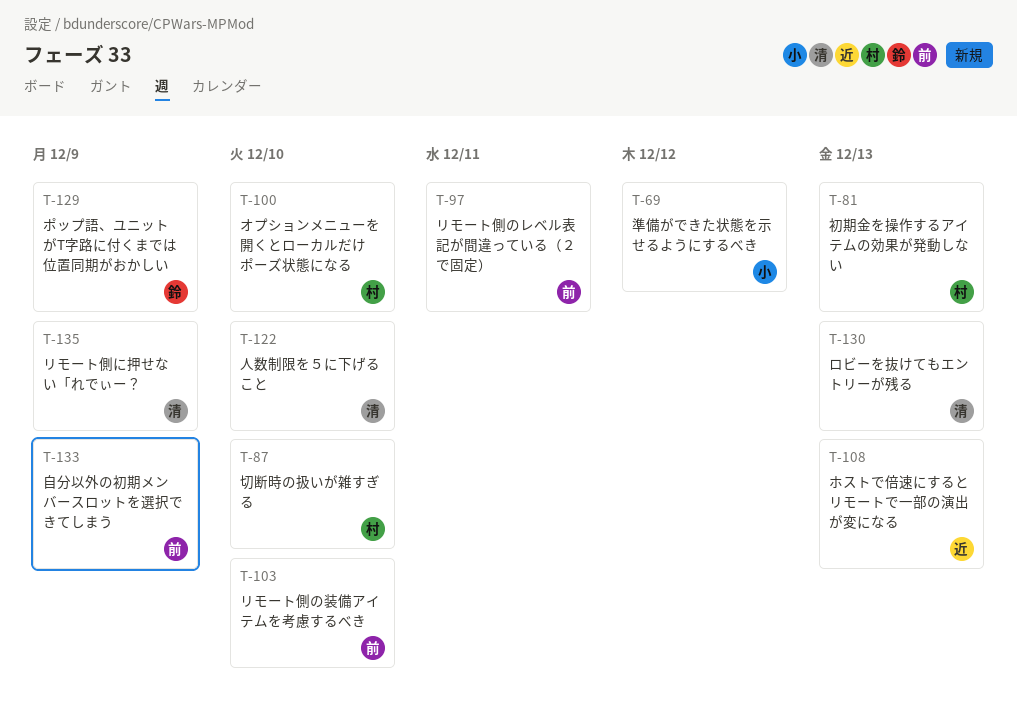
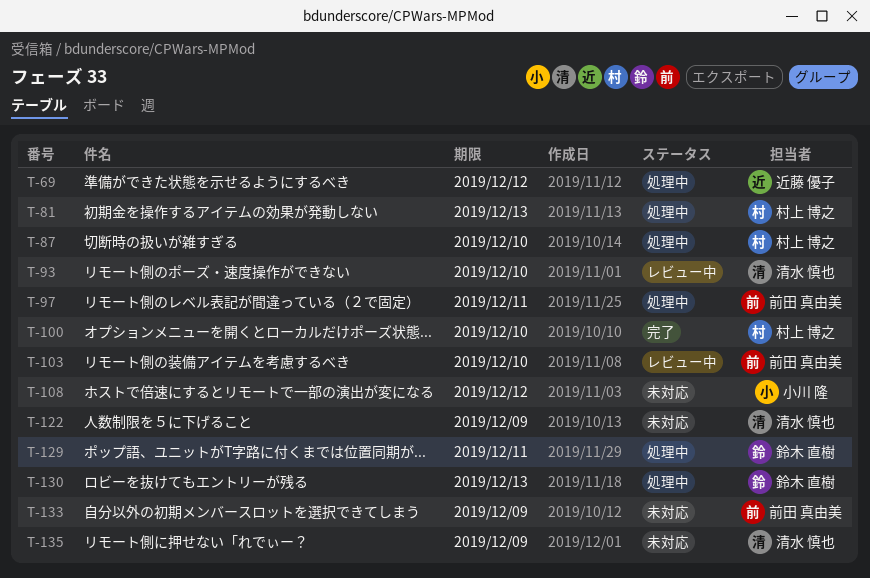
T-69, owner: 小川 隆 -> 近藤 優子
T-93: none -> present
T-108, owner: 近藤 優子 -> 小川 隆
T-108, due: Dec 13 -> Dec 12
T-122, due: Dec 10 -> Dec 9
T-129, due: Dec 9 -> Dec 11
T-130, owner: 清水 慎也 -> 鈴木 直樹

